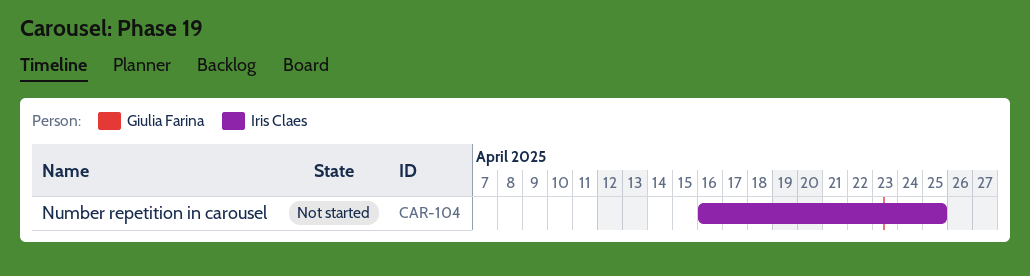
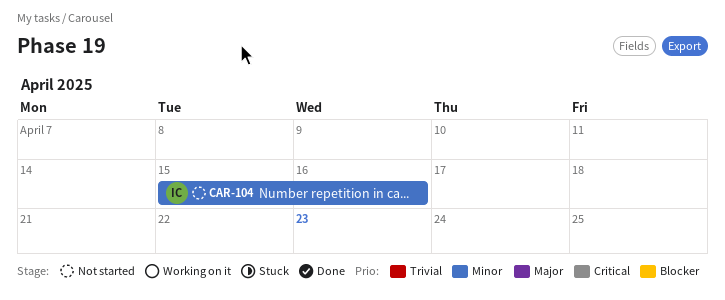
CAR-104, start: Apr 16 -> Apr 15
CAR-104, due: Apr 25 -> Apr 16

